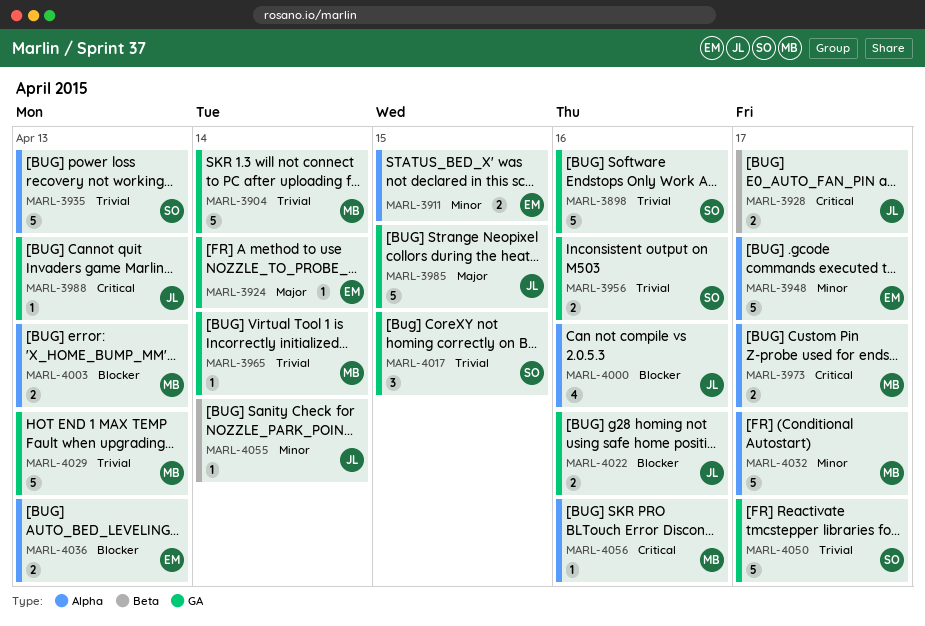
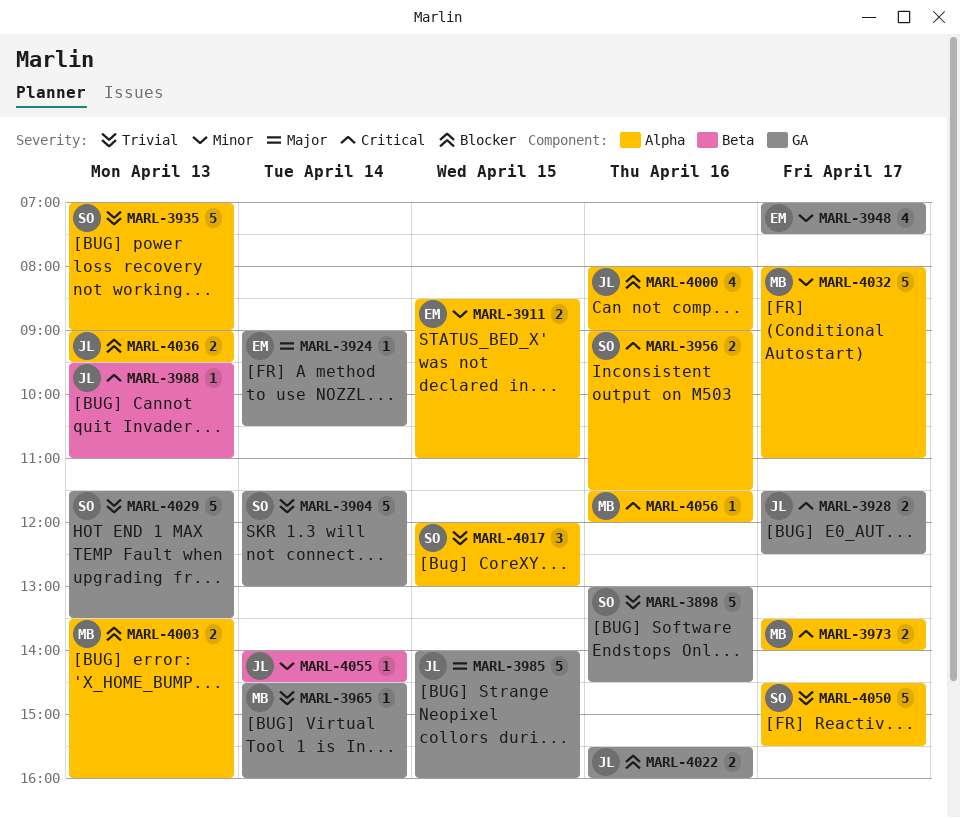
MARL-3904, owner: MB -> SO
MARL-3928, label: Beta -> GA
MARL-3948, label: Alpha -> GA
MARL-3948, estimate: 5 -> 4
MARL-3956, priority: Trivial -> Critical
MARL-3956, label: GA -> Alpha
MARL-3988, label: GA -> Beta
MARL-4017, label: GA -> Alpha
MARL-4029, owner: MB -> SO
MARL-4036, owner: EM -> JL
MARL-4050, label: GA -> Alpha

